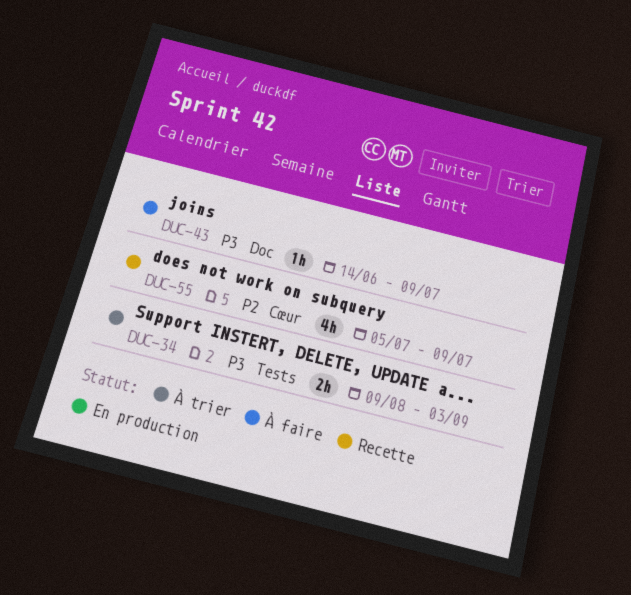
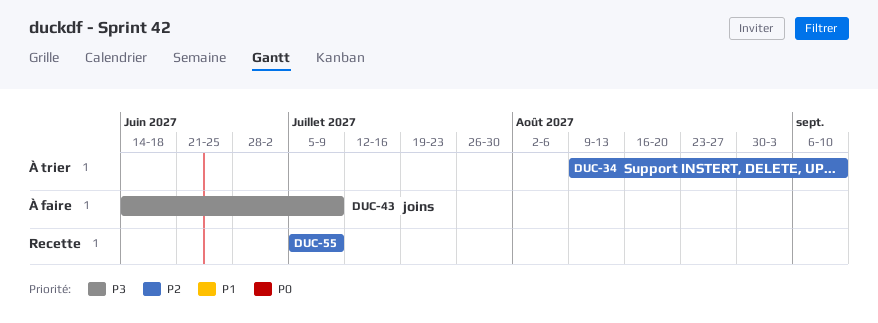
DUC-34, priority: P3 -> P2
DUC-34, due: Sep 3 -> Sep 10

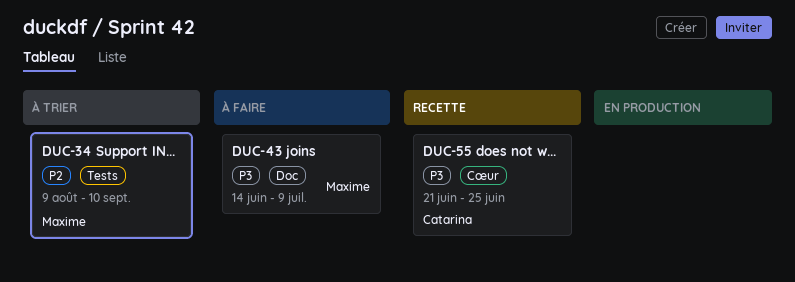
DUC-55, priority: P2 -> P3
DUC-55, start: Jul 5 -> Jun 21
DUC-55, due: Jul 9 -> Jun 25

